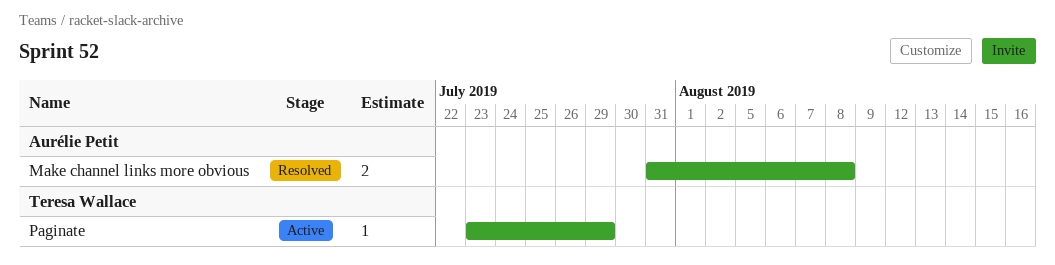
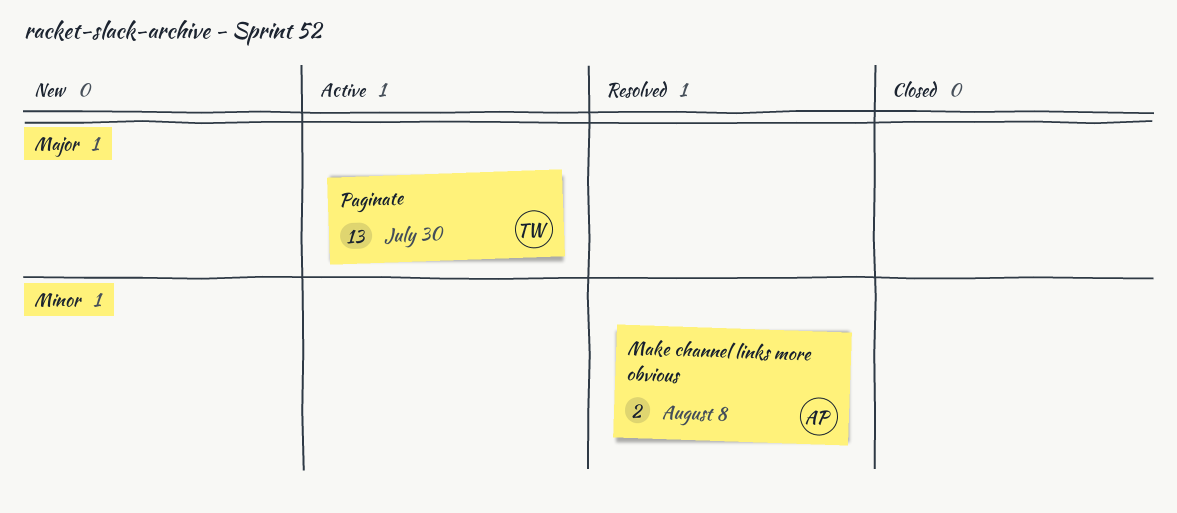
Paginate, estimate: 1 -> 13
Paginate, due: Jul 29 -> Jul 30

